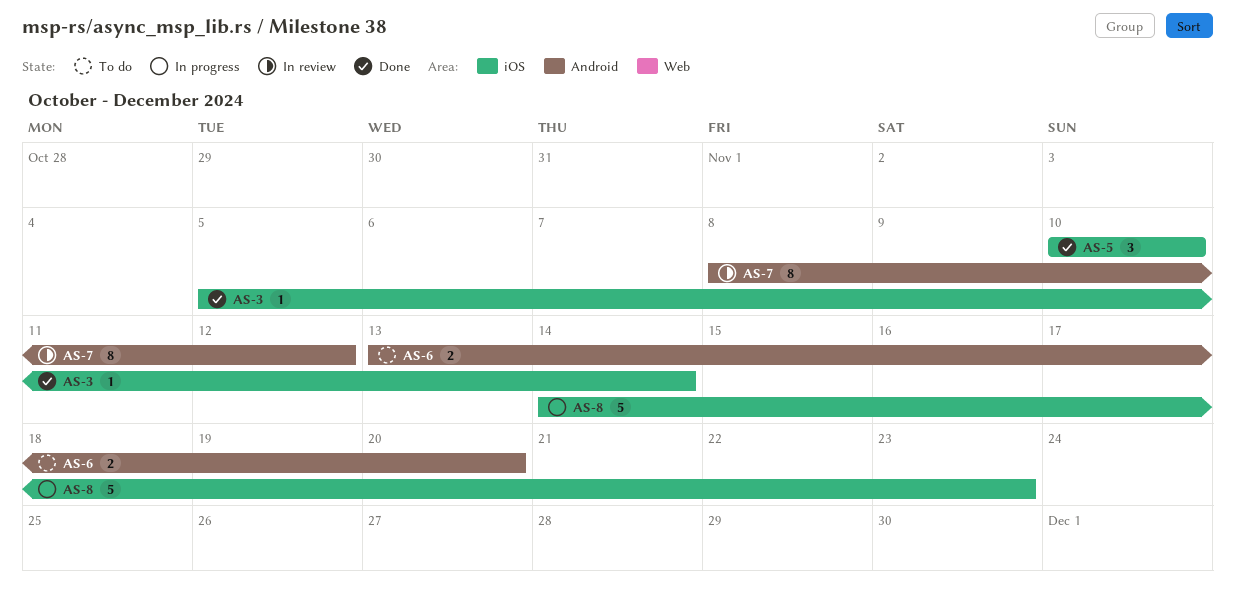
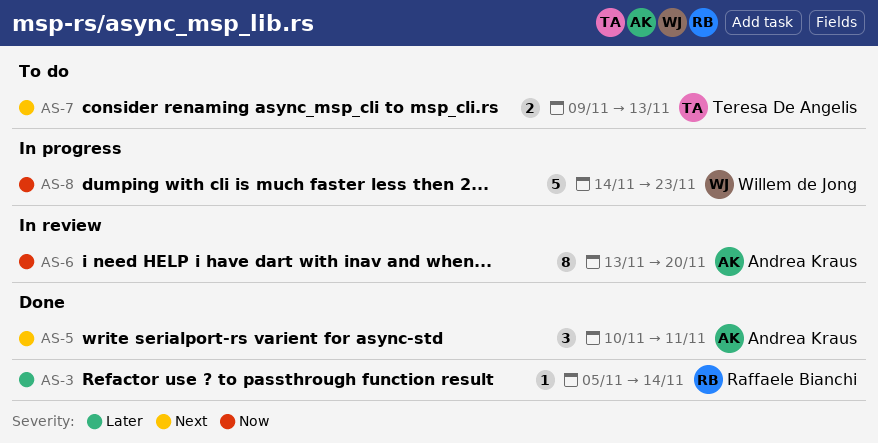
AS-5, due: Nov 10 -> Nov 11
AS-6, status: To do -> In review
AS-6, estimate: 2 -> 8
AS-7, status: In review -> To do
AS-7, estimate: 8 -> 2
AS-7, start: Nov 8 -> Nov 9
AS-7, due: Nov 12 -> Nov 13

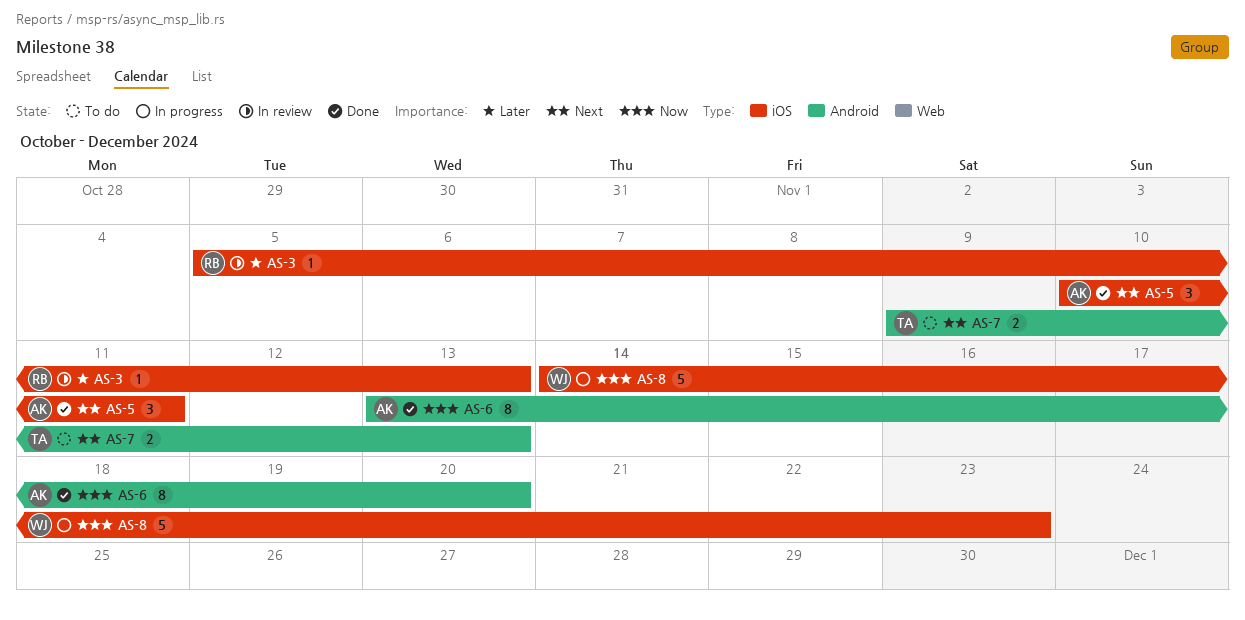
AS-3, status: Done -> In review
AS-3, due: Nov 14 -> Nov 13
AS-6, status: In review -> Done

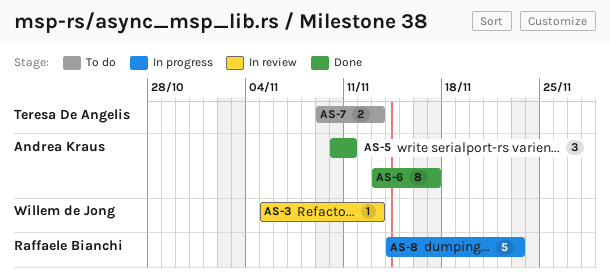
AS-3, owner: Raffaele Bianchi -> Willem de Jong
AS-6, due: Nov 20 -> Nov 17
AS-8, owner: Willem de Jong -> Raffaele Bianchi

